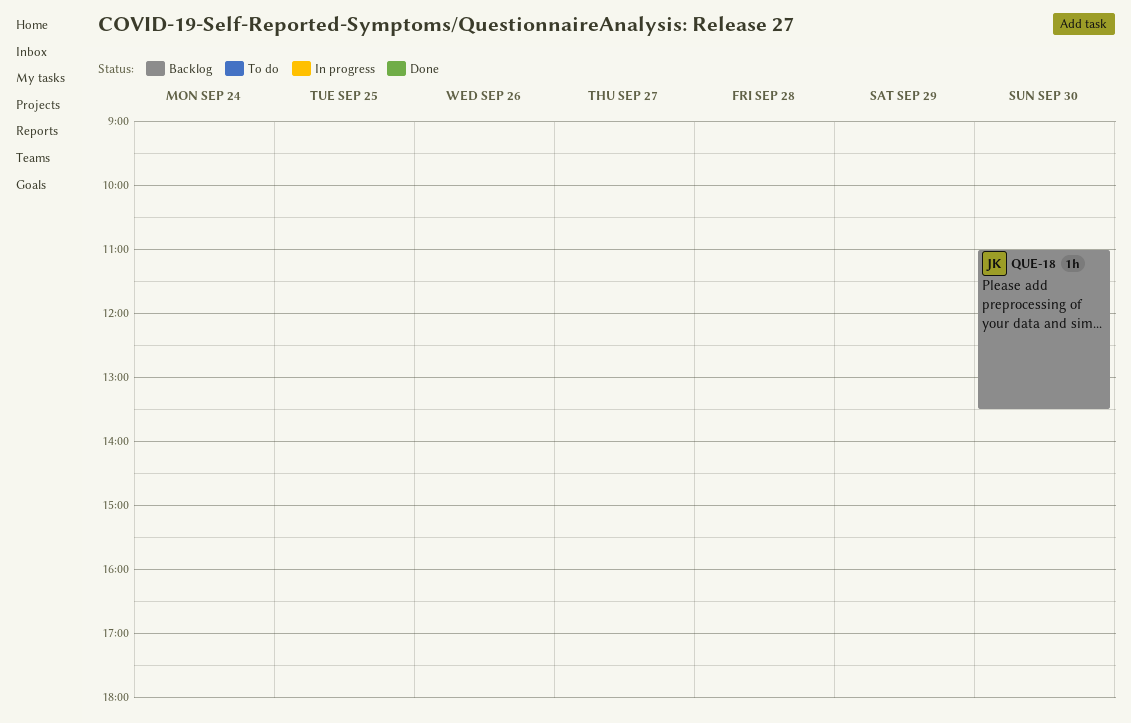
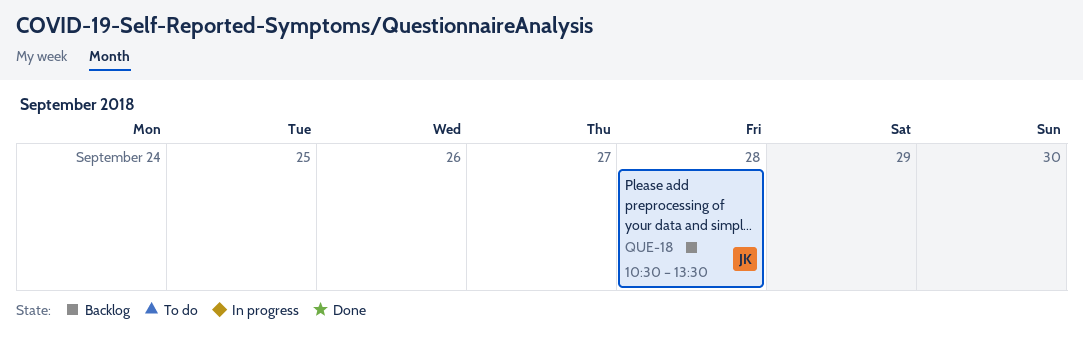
QUE-18, day: Sep 30 -> Sep 28
QUE-18, begins: 11:00 -> 10:30

